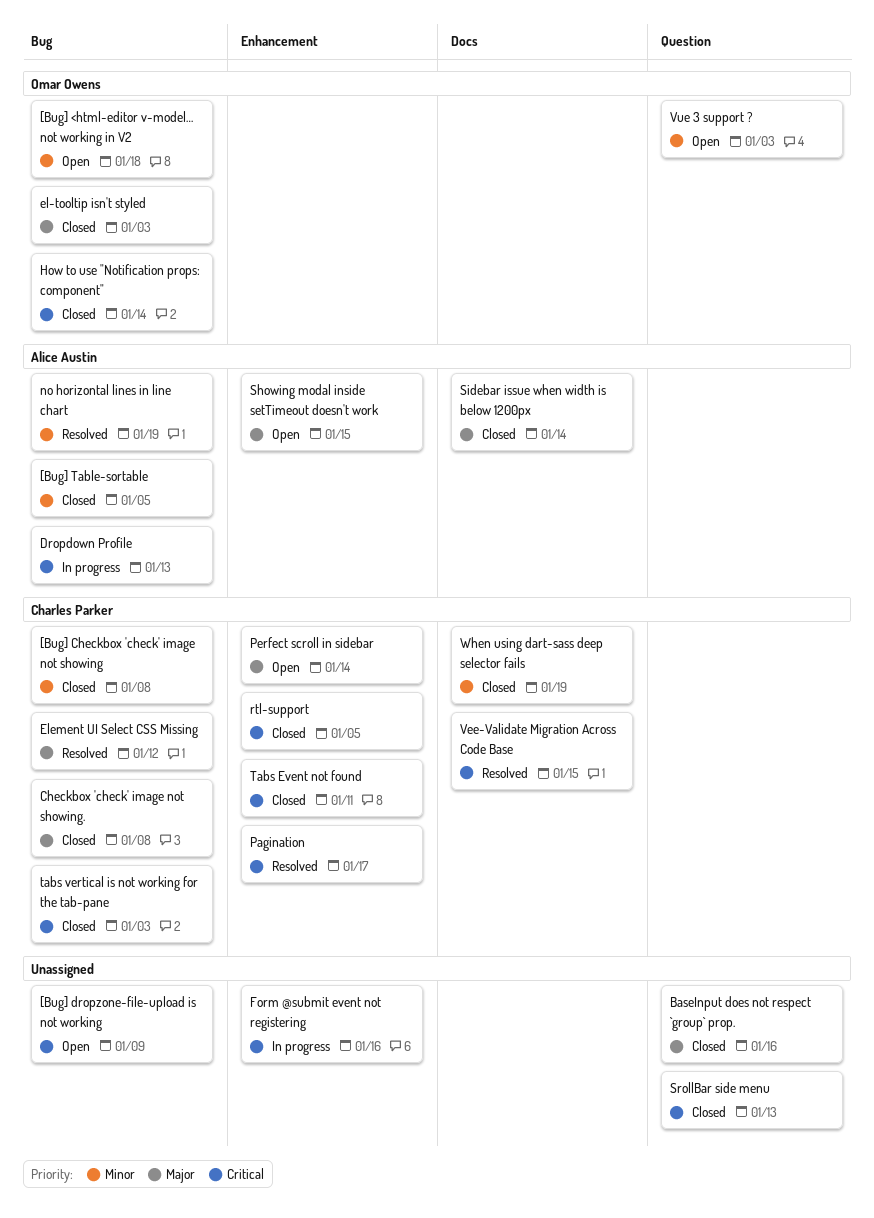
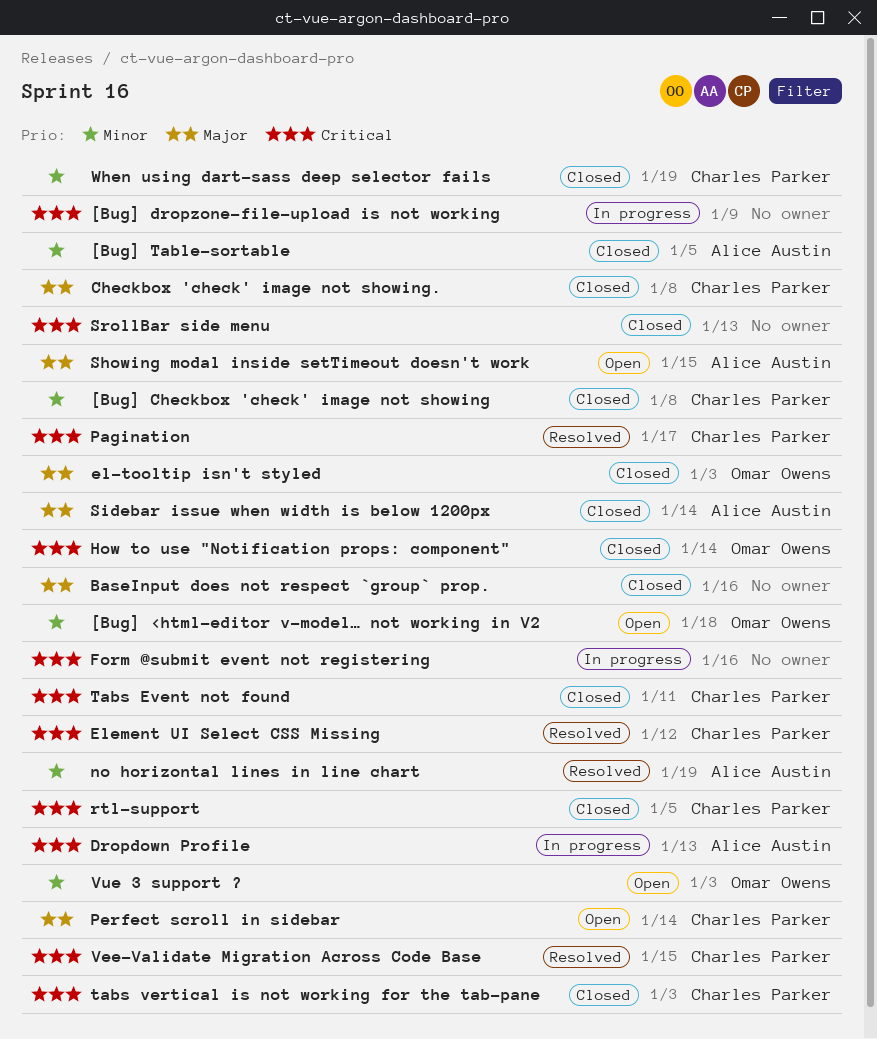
[Bug] dropzone-file-upload is not working, status: Open -> In progress
Element UI Select CSS Missing, priority: Major -> Critical

